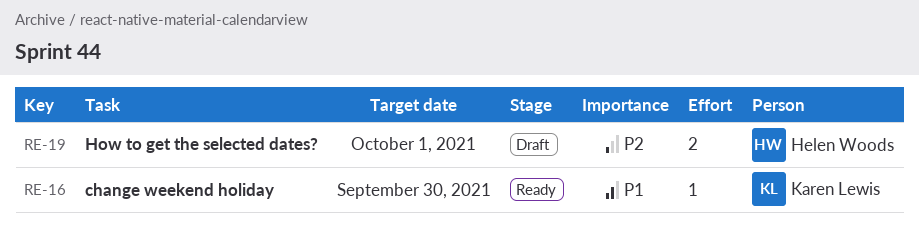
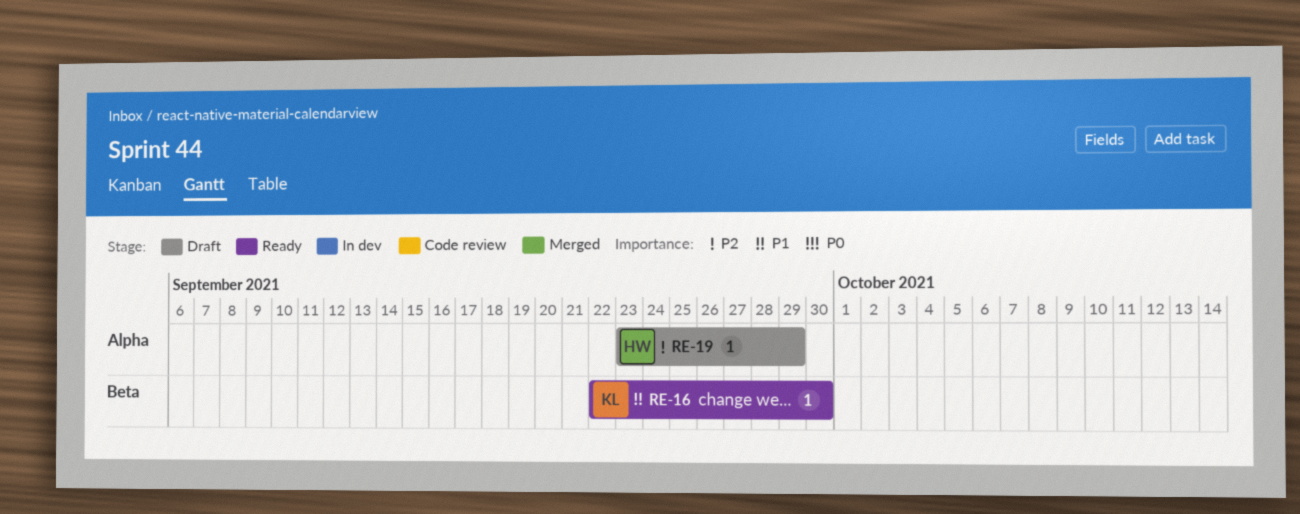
RE-19, estimate: 2 -> 1
RE-19, due: Oct 1 -> Sep 29

